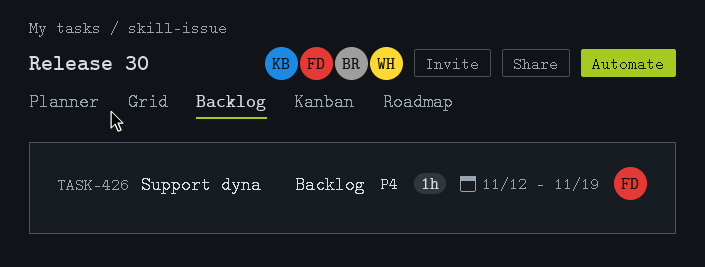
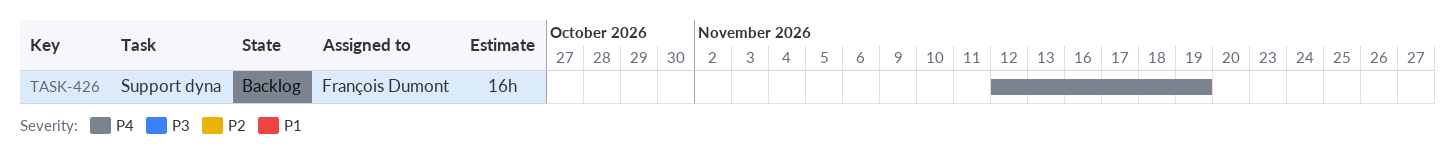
TASK-426, estimate: 1h -> 16h

